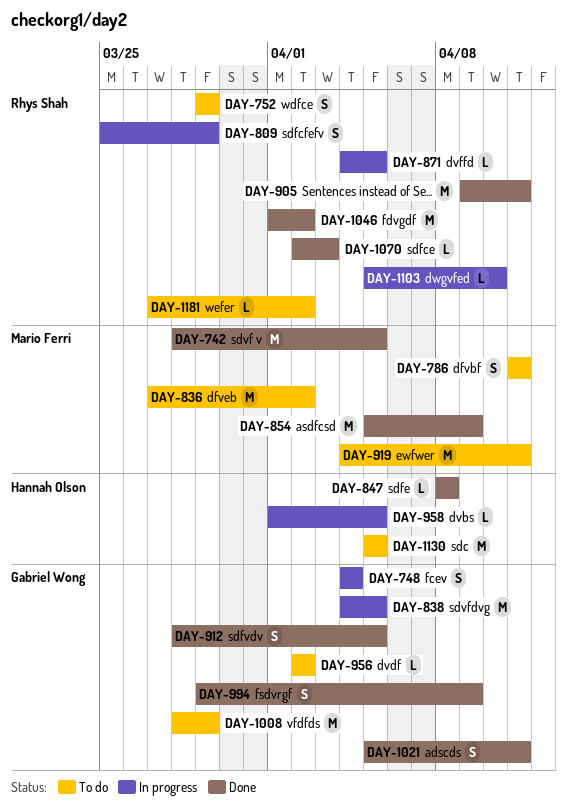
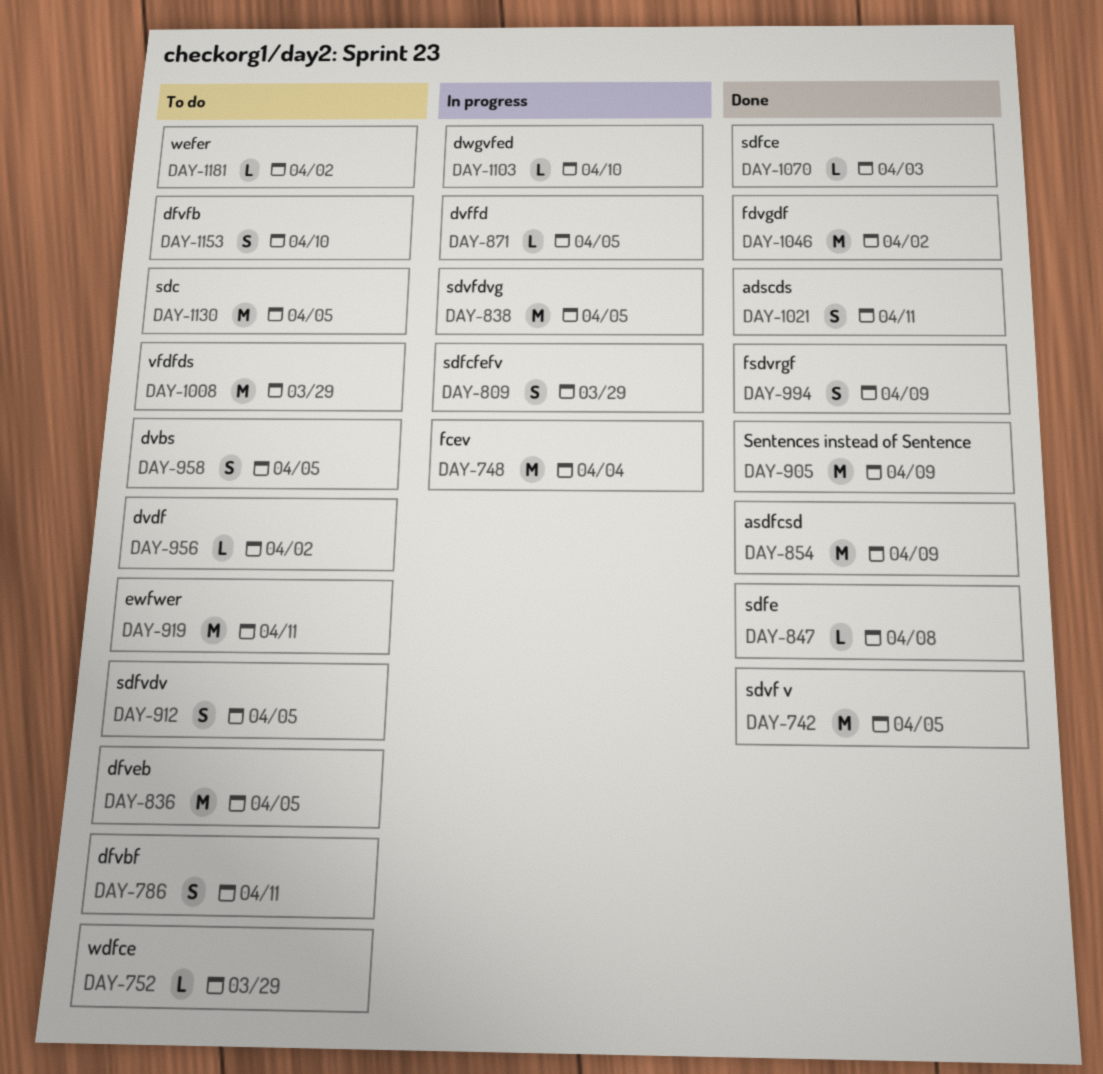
DAY-748, estimate: S -> M
DAY-752, estimate: S -> L
DAY-836, due: Apr 2 -> Apr 5
DAY-905, due: Apr 11 -> Apr 9
DAY-912, status: Done -> To do
DAY-958, status: In progress -> To do
DAY-958, estimate: L -> S
DAY-1153: none -> present

